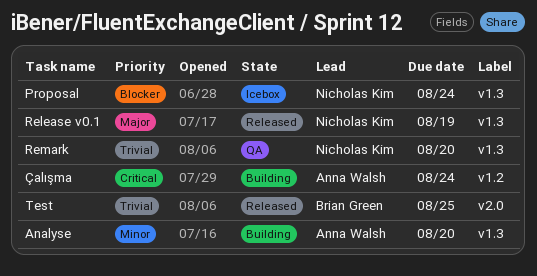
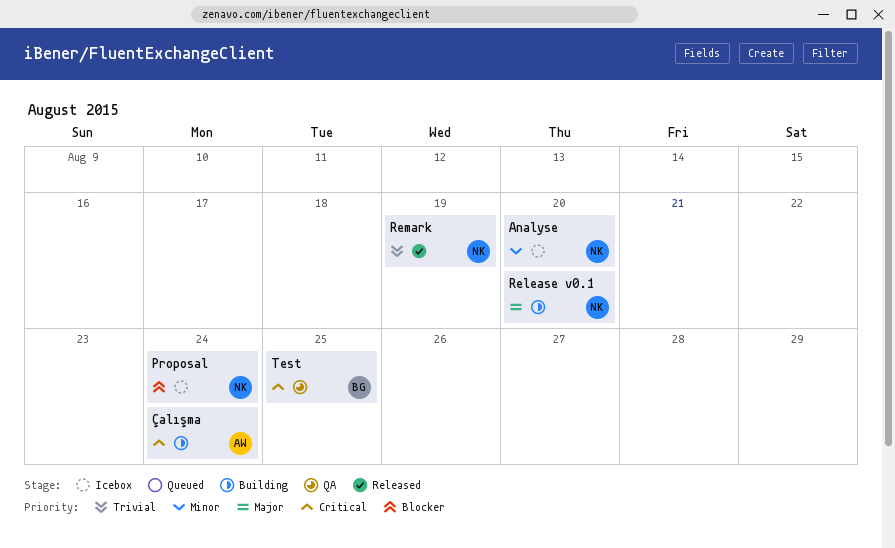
Analyse, status: Building -> Icebox
Analyse, owner: Anna Walsh -> Nicholas Kim
Release v0.1, status: Released -> Building
Release v0.1, due: Aug 19 -> Aug 20
Remark, status: QA -> Released
Remark, due: Aug 20 -> Aug 19
Test, status: Released -> QA
Test, priority: Trivial -> Critical

